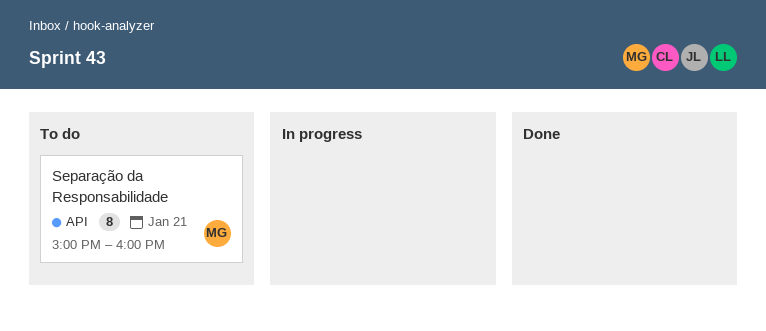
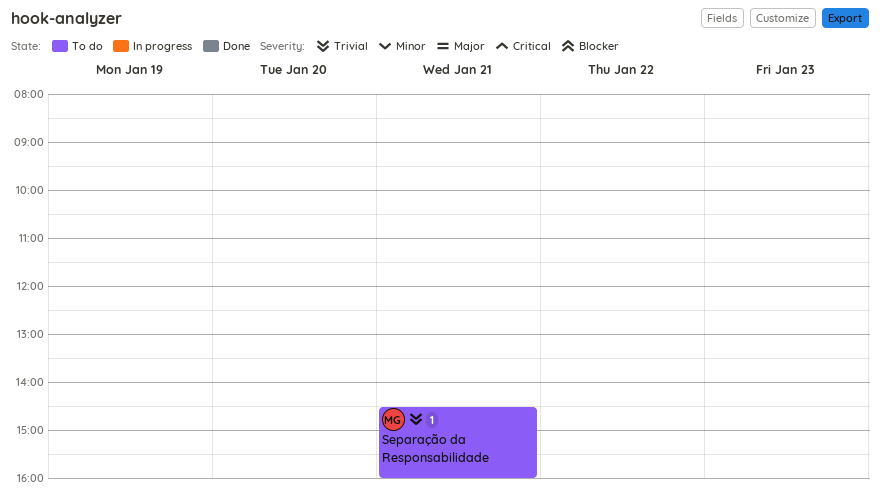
Separação da Responsabilidade, estimate: 8 -> 1
Separação da Responsabilidade, begins: 15:00 -> 14:30

